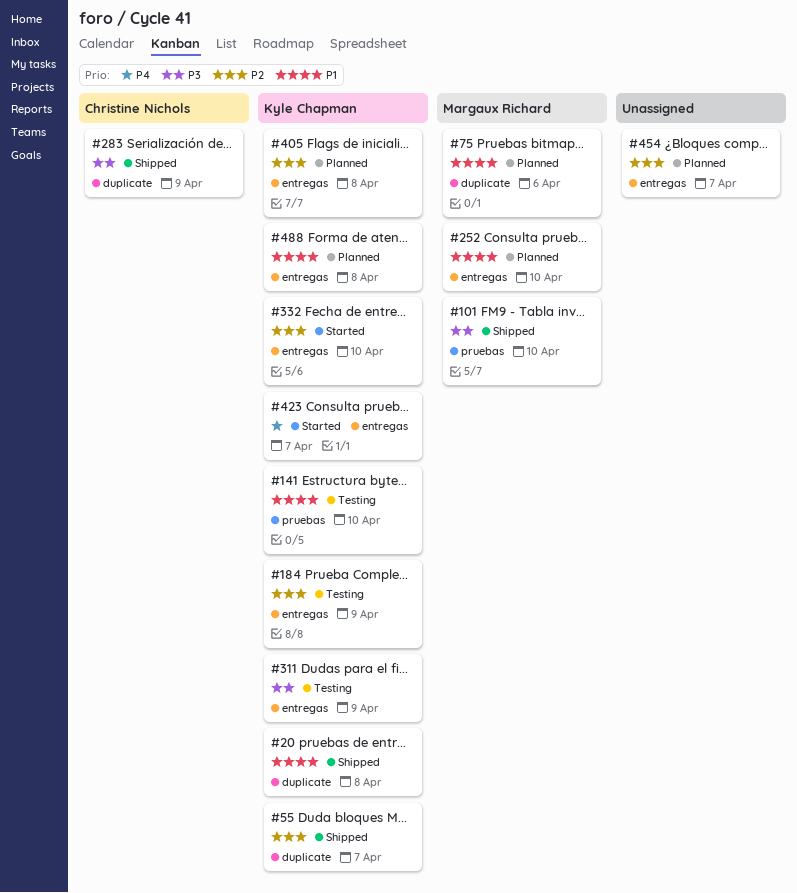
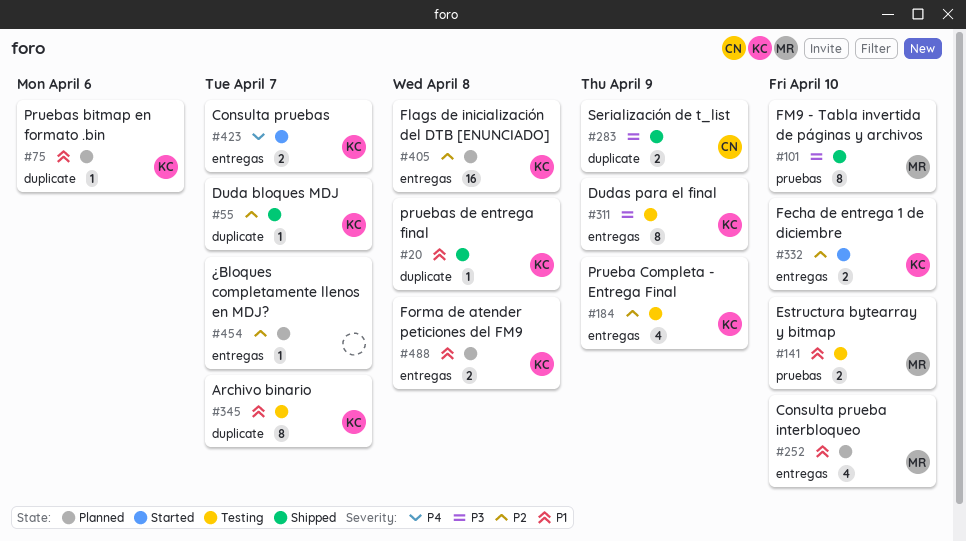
#75, owner: Margaux Richard -> Kyle Chapman
#141, owner: Kyle Chapman -> Margaux Richard
#345: none -> present

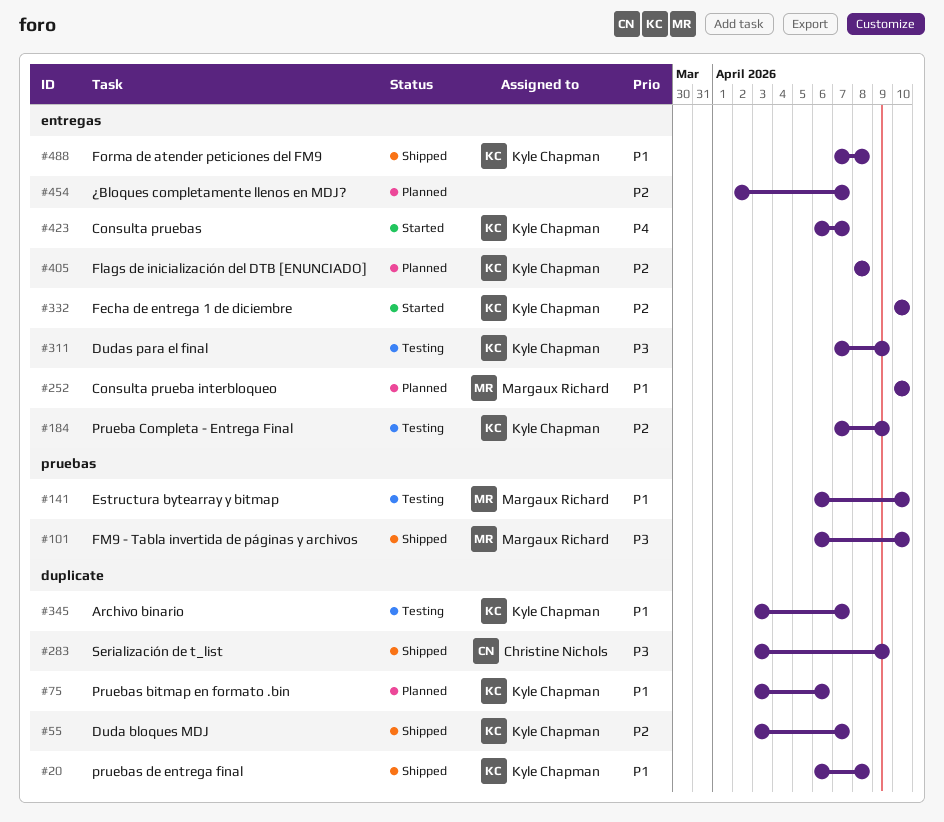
#488, status: Planned -> Shipped

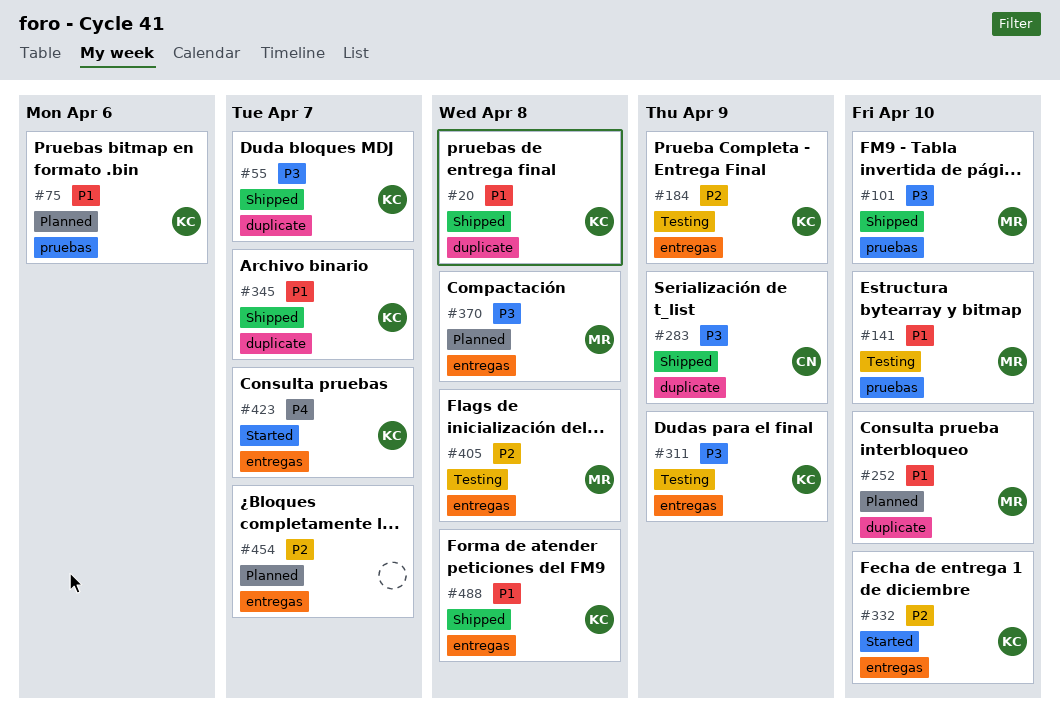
#55, priority: P2 -> P3
#75, label: duplicate -> pruebas
#252, label: entregas -> duplicate
#345, status: Testing -> Shipped
#370: none -> present
#405, status: Planned -> Testing
#405, owner: Kyle Chapman -> Margaux Richard

